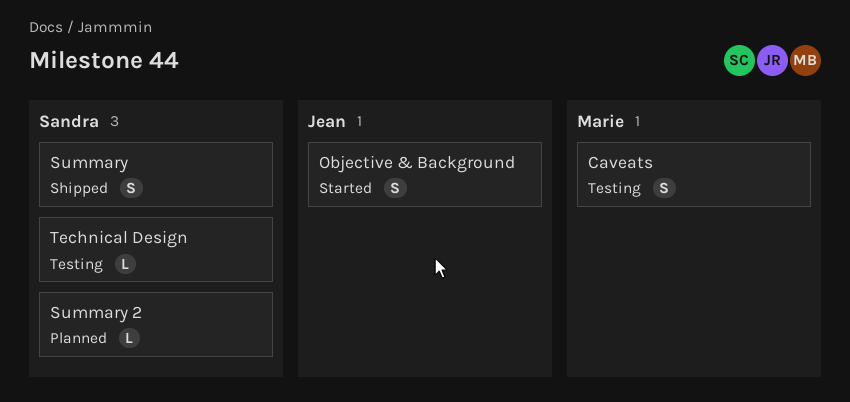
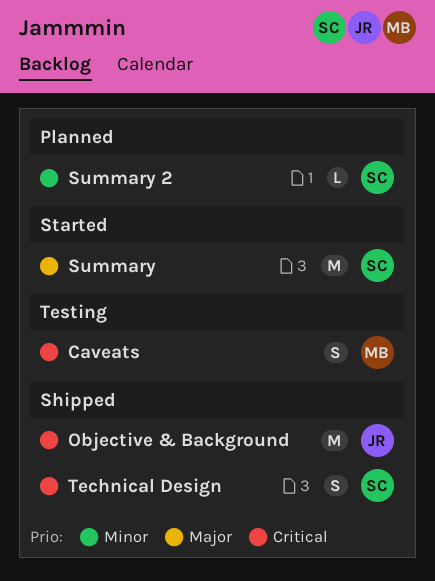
Objective & Background, status: Started -> Shipped
Objective & Background, estimate: S -> M
Summary, status: Shipped -> Started
Summary, estimate: S -> M
Technical Design, status: Testing -> Shipped
Technical Design, estimate: L -> S

